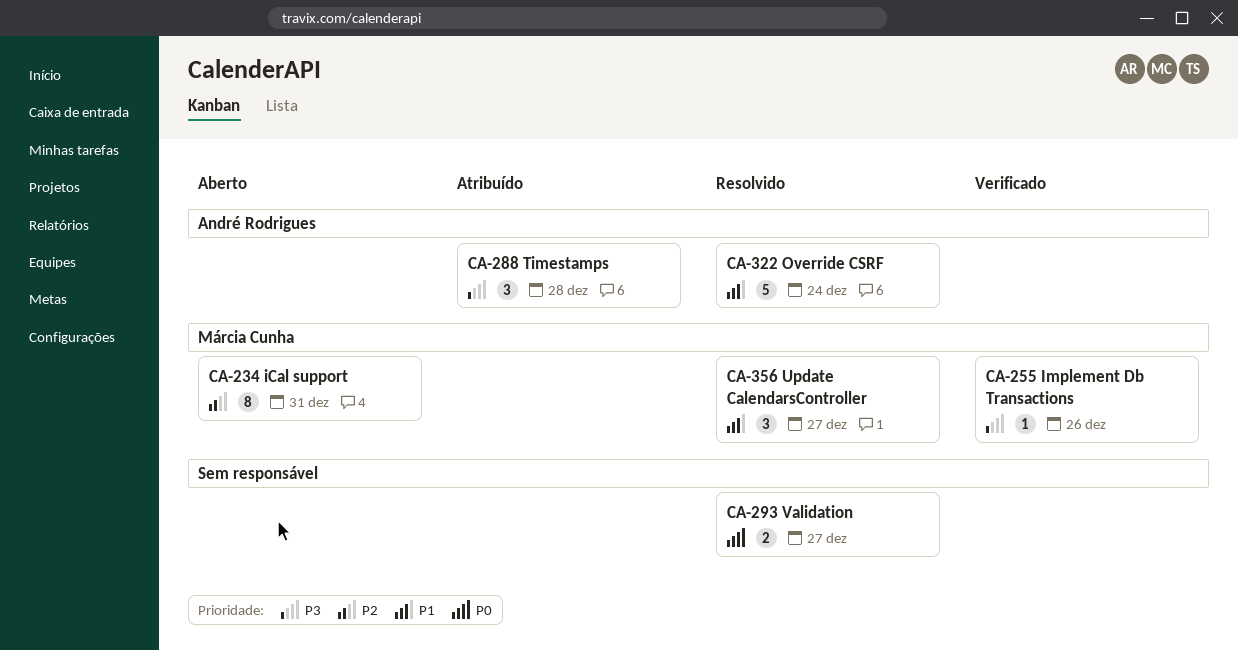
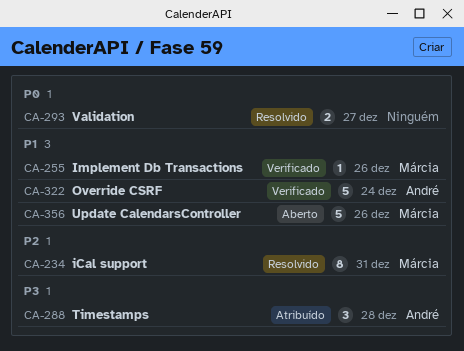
CA-234, status: Aberto -> Resolvido
CA-255, priority: P3 -> P1
CA-322, status: Resolvido -> Verificado
CA-356, status: Resolvido -> Aberto
CA-356, estimate: 3 -> 5
CA-356, due: Dec 27 -> Dec 26

